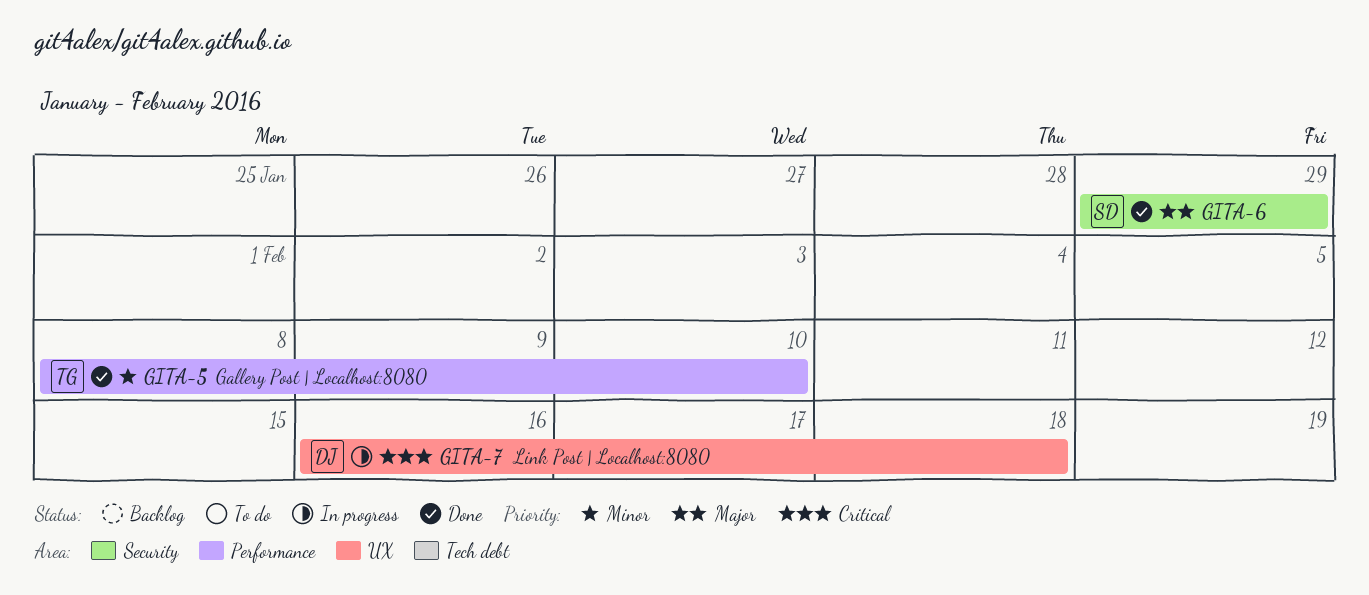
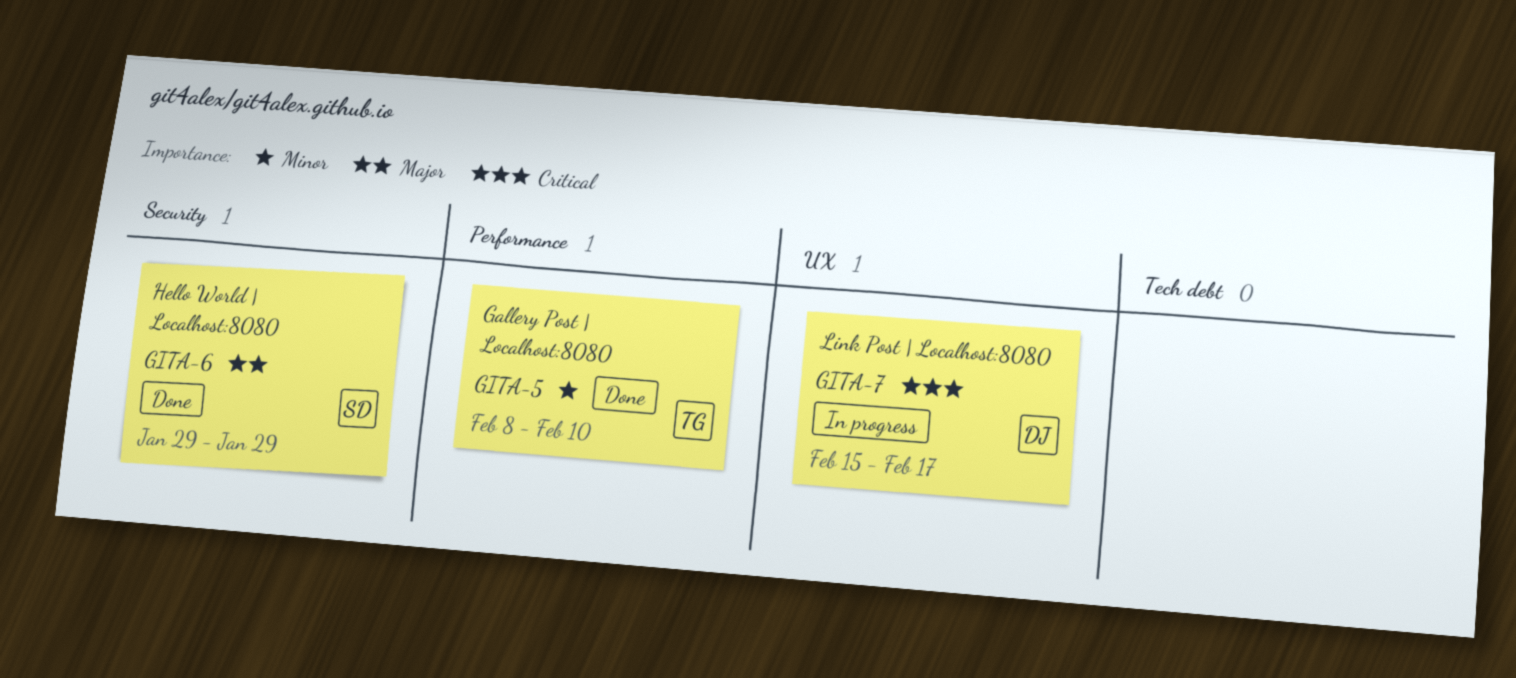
GITA-7, start: Feb 16 -> Feb 15
GITA-7, due: Feb 18 -> Feb 17

